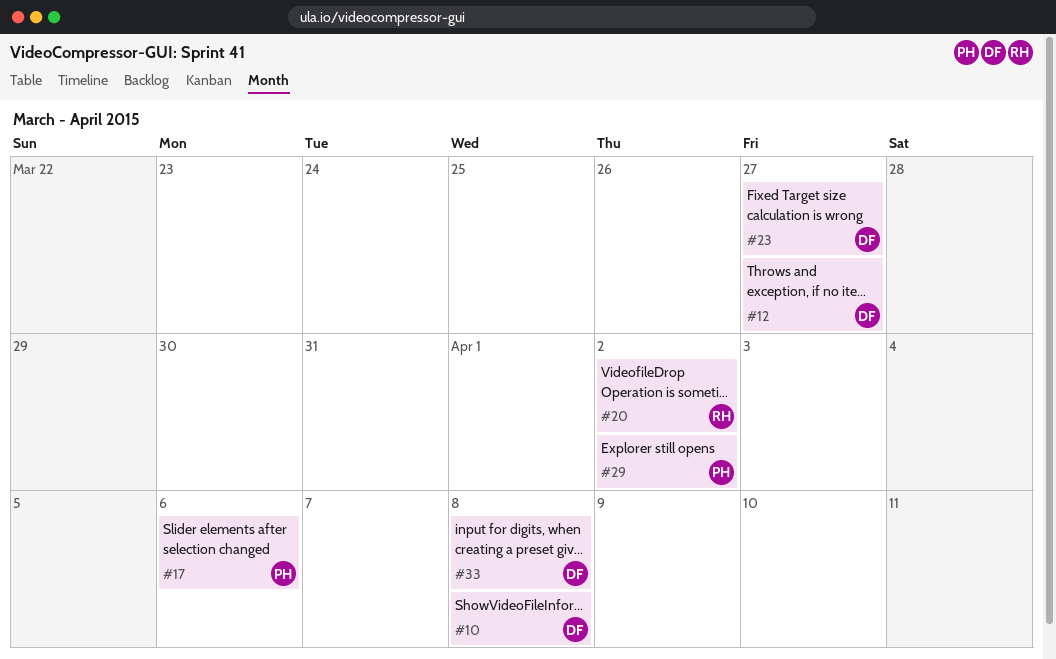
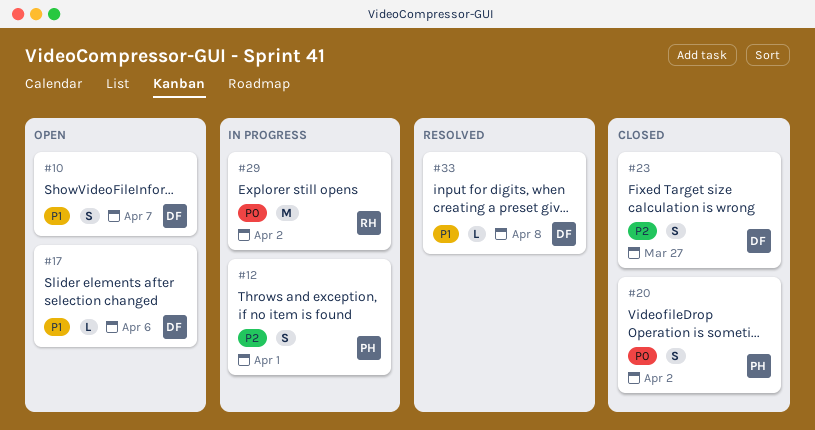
#10, due: Apr 8 -> Apr 7
#12, owner: DF -> PH
#12, due: Mar 27 -> Apr 1
#17, owner: PH -> DF
#20, owner: RH -> PH
#29, owner: PH -> RH

